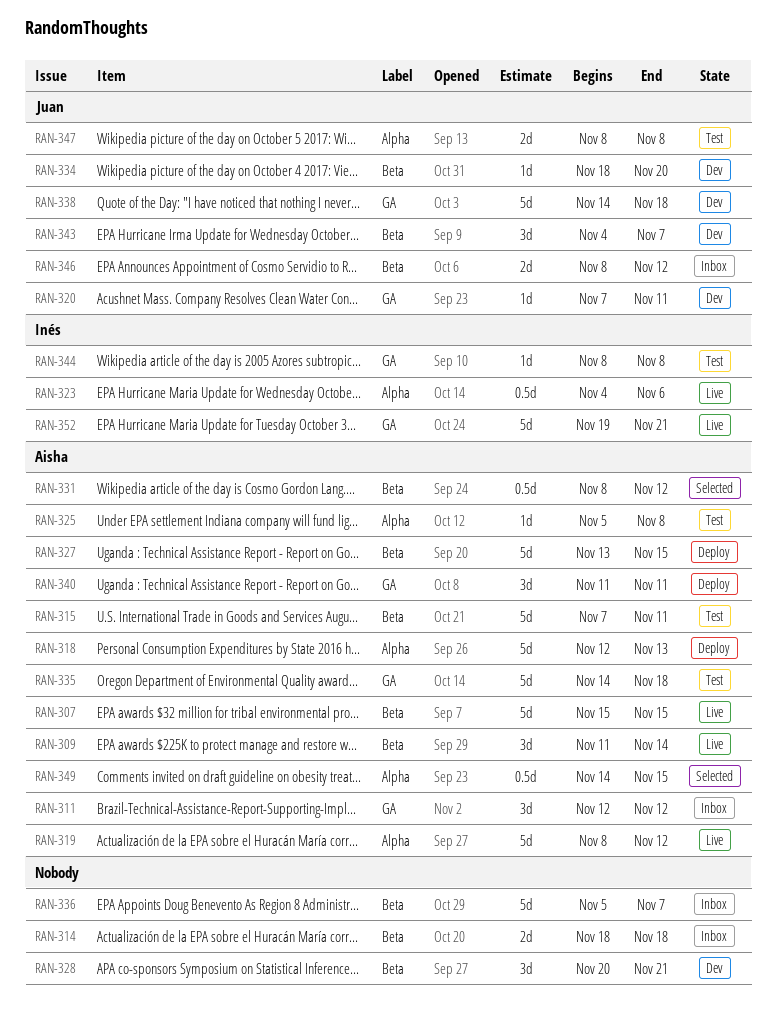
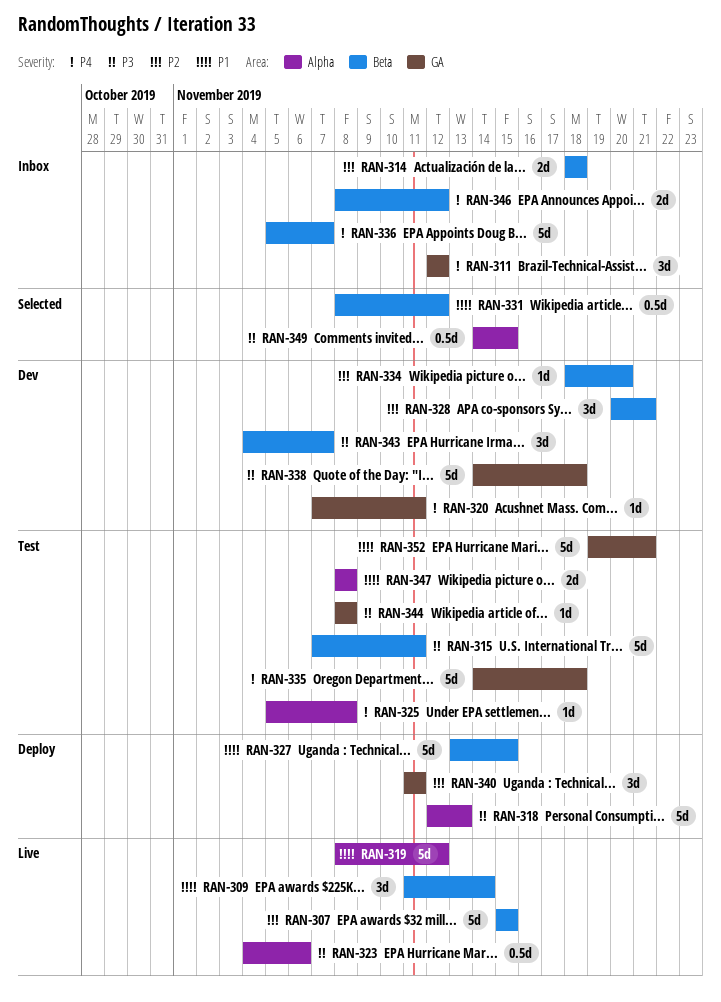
RAN-352, status: Live -> Test

